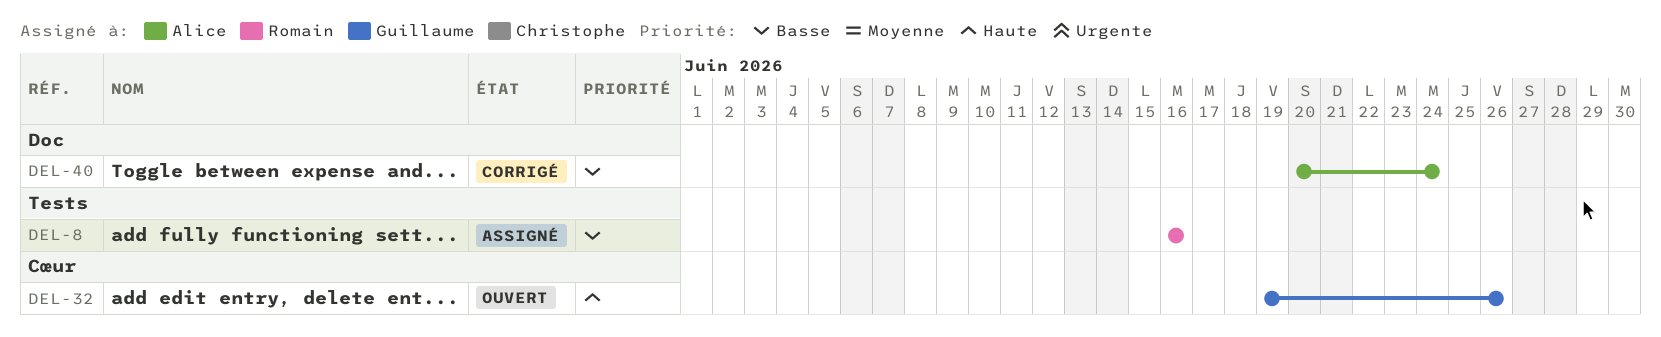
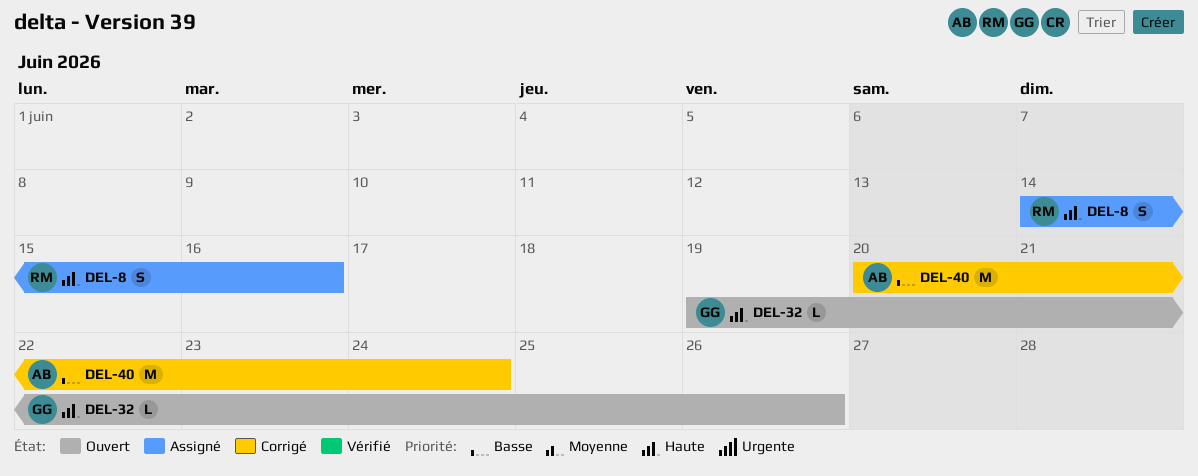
DEL-8, priority: Basse -> Haute
DEL-8, start: Jun 16 -> Jun 14

